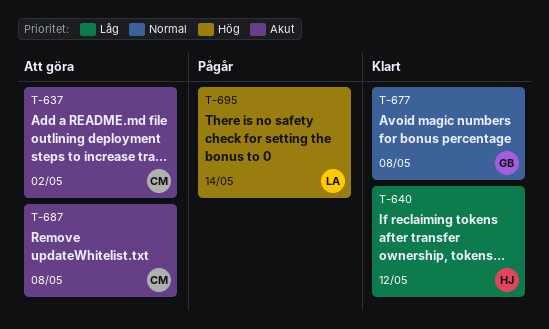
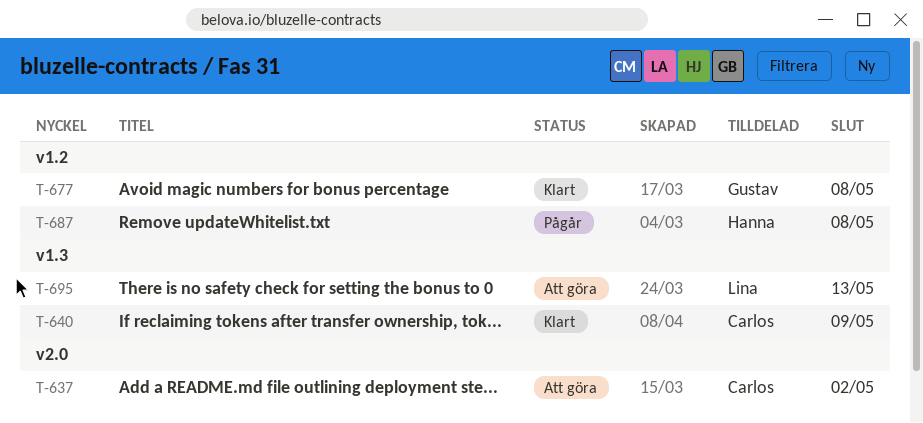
T-640, owner: Hanna -> Carlos
T-640, due: May 12 -> May 9
T-687, status: Att göra -> Pågår
T-687, owner: Carlos -> Hanna
T-695, status: Pågår -> Att göra
T-695, due: May 14 -> May 13

